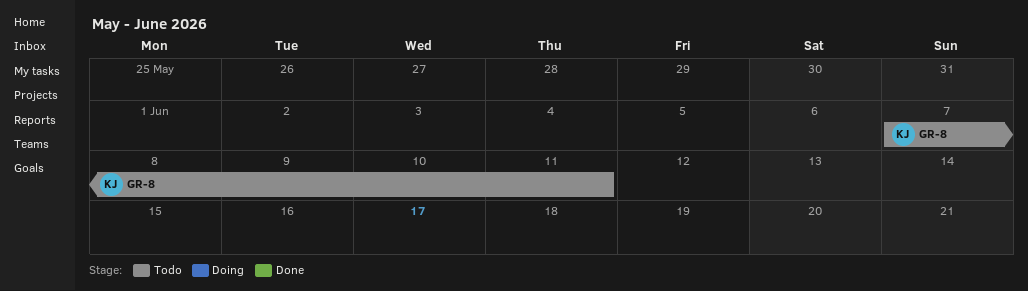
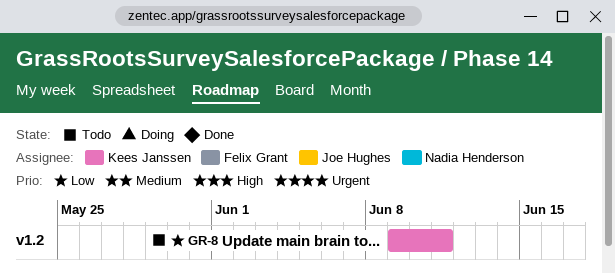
GR-8, start: Jun 7 -> Jun 9

